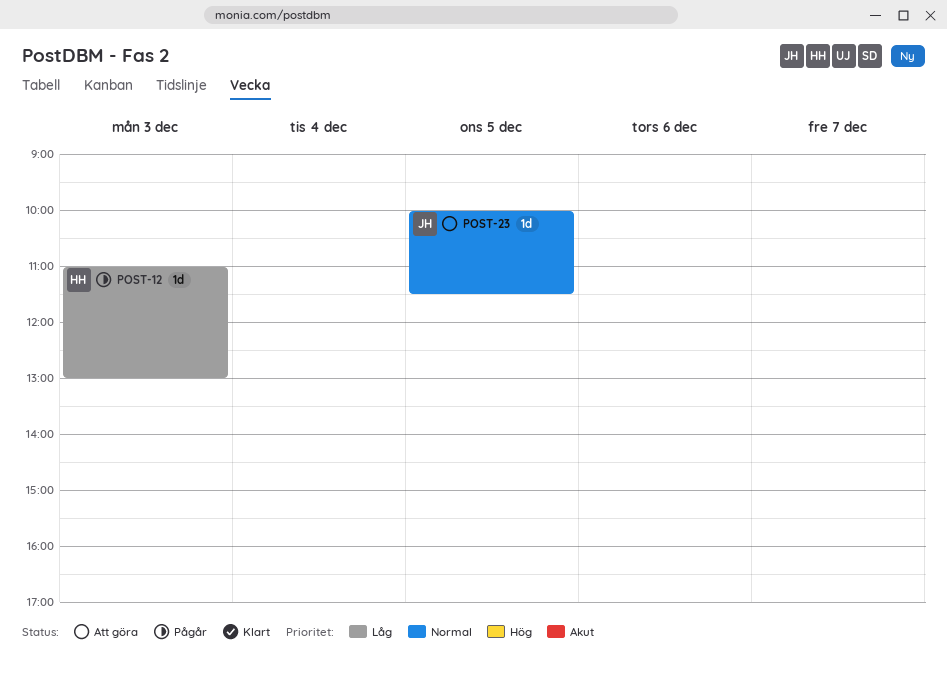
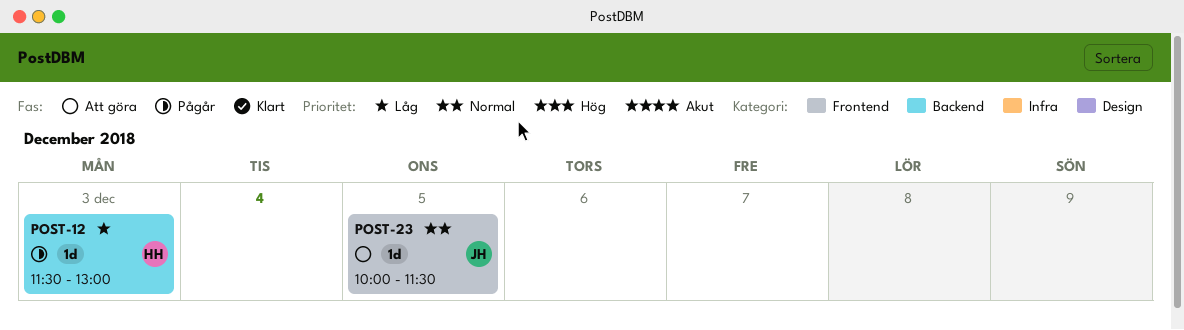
POST-12, begins: 11:00 -> 11:30

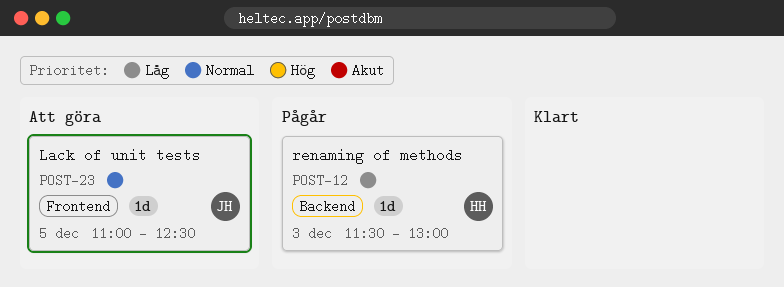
POST-23, begins: 10:00 -> 11:00
POST-23, ends: 11:30 -> 12:30

